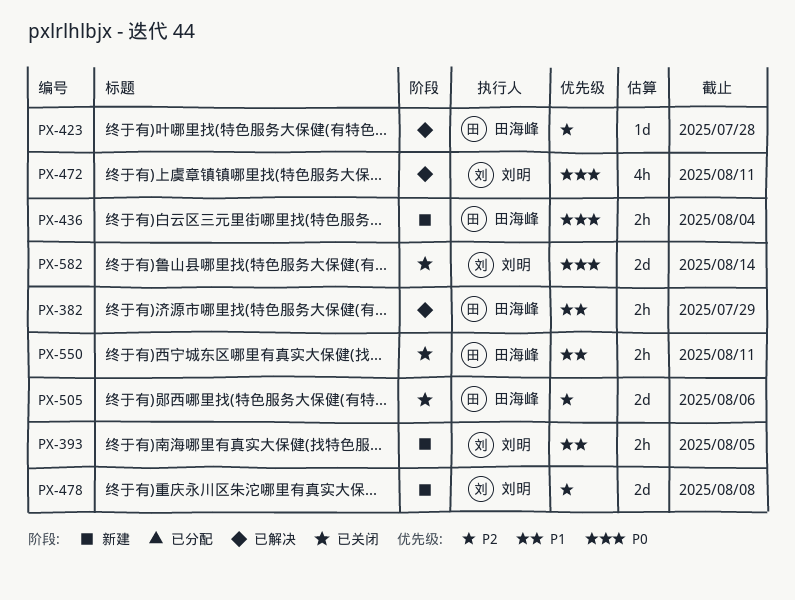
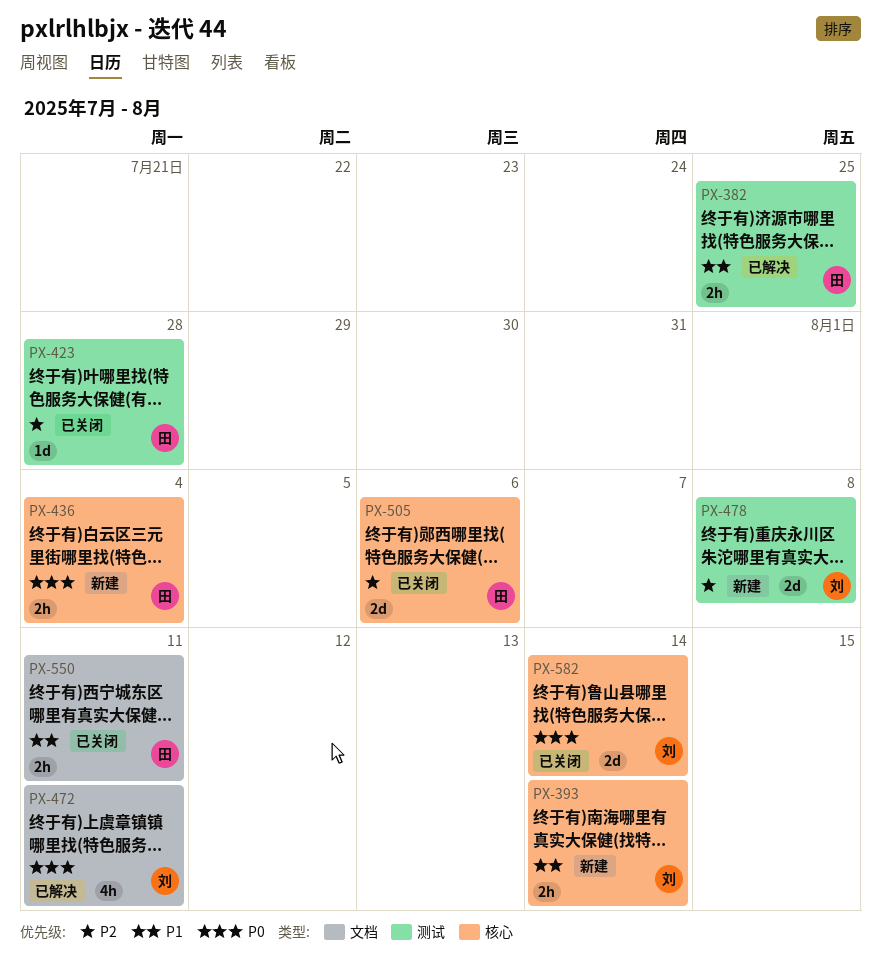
PX-382, due: Jul 29 -> Jul 25
PX-393, due: Aug 5 -> Aug 14
PX-423, status: 已解决 -> 已关闭

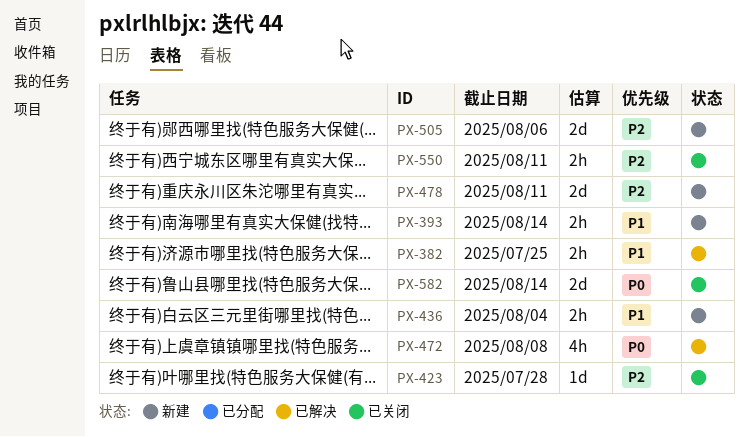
PX-436, priority: P0 -> P1
PX-472, due: Aug 11 -> Aug 8
PX-478, due: Aug 8 -> Aug 11
PX-505, status: 已关闭 -> 新建
PX-550, priority: P1 -> P2

